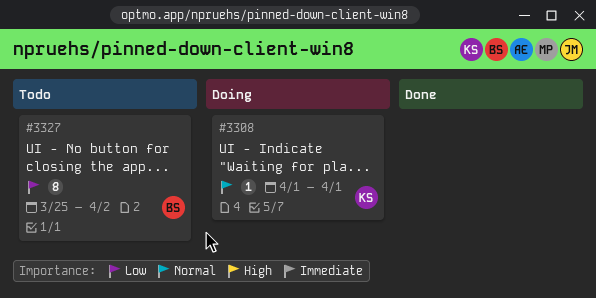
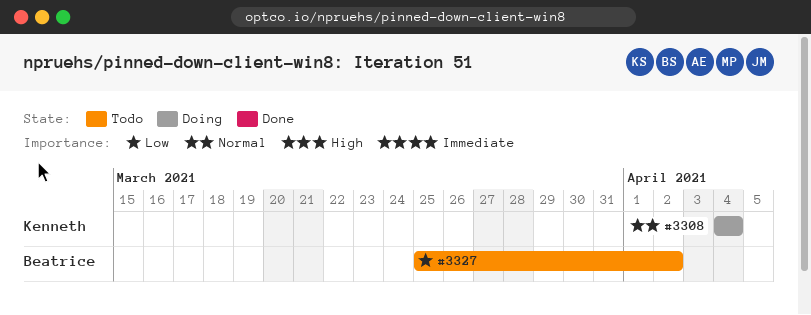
#3308, start: Apr 1 -> Apr 4
#3308, due: Apr 1 -> Apr 4

